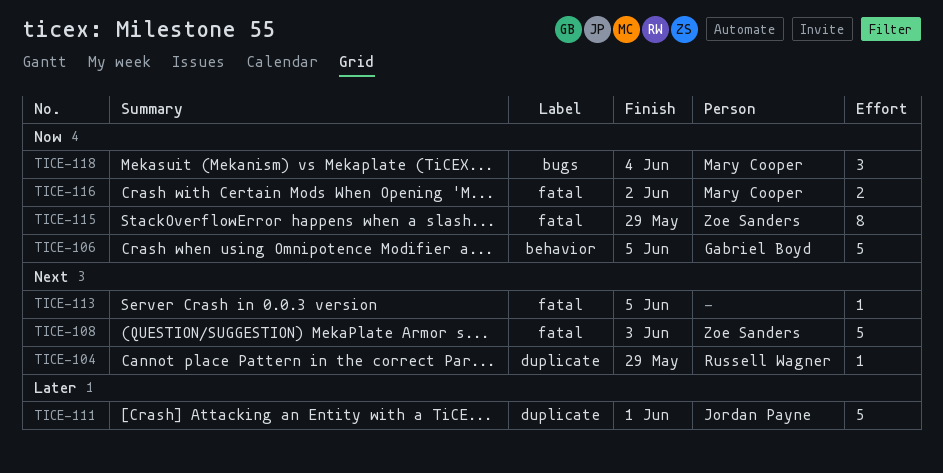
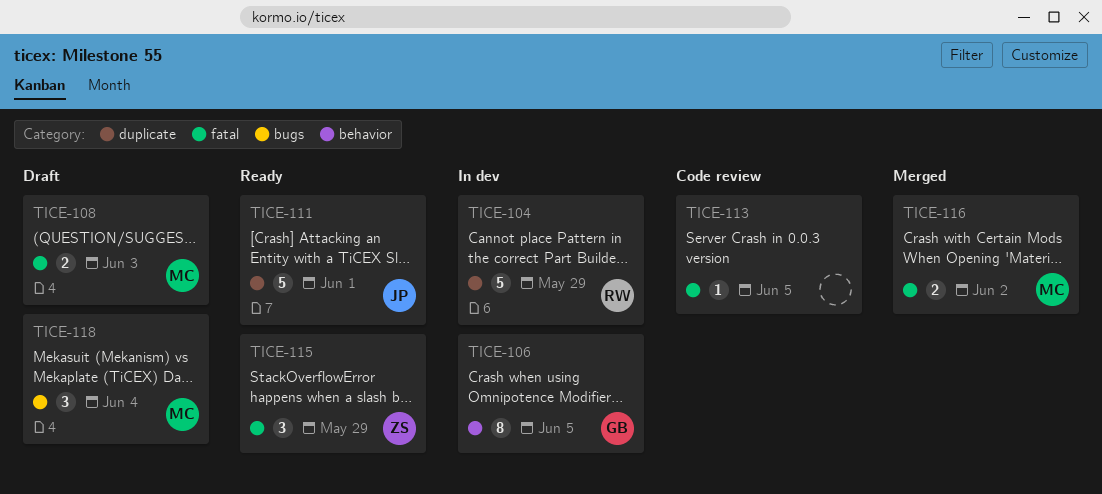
TICE-104, estimate: 1 -> 5
TICE-106, estimate: 5 -> 8
TICE-108, owner: Zoe Sanders -> Mary Cooper
TICE-108, estimate: 5 -> 2
TICE-115, estimate: 8 -> 3

